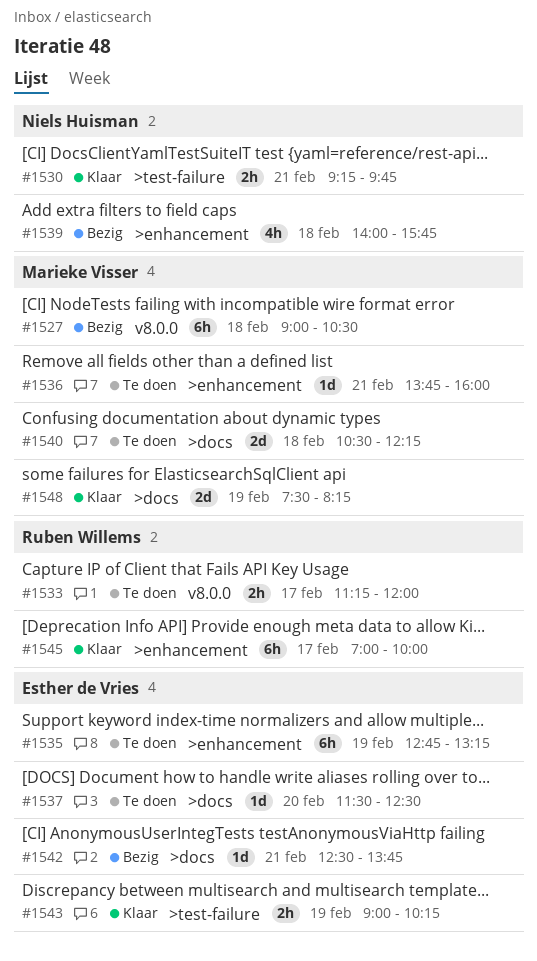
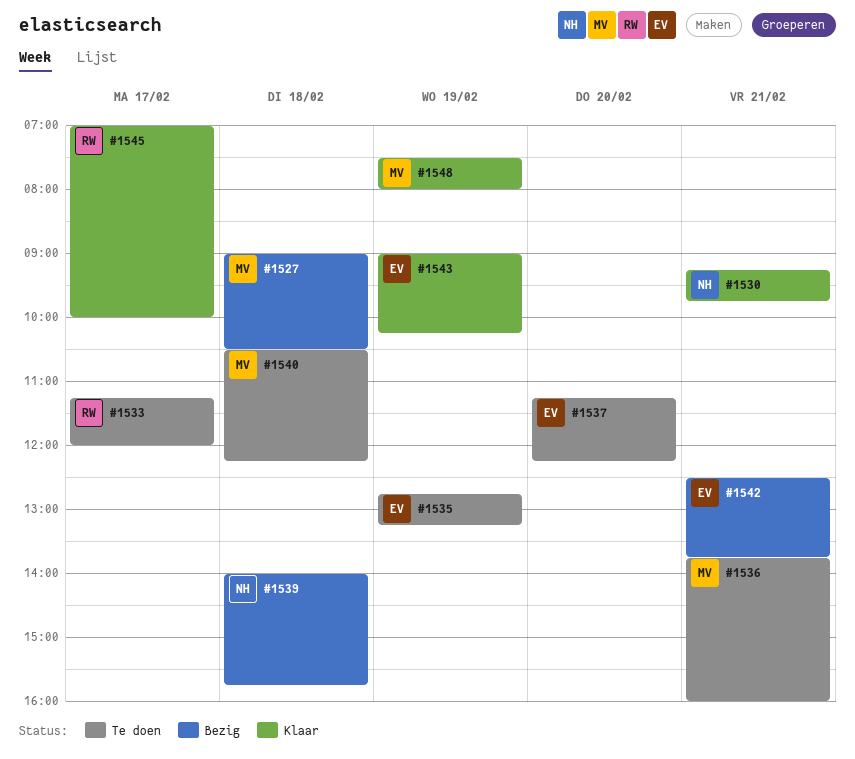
#1537, begins: 11:30 -> 11:15
#1537, ends: 12:30 -> 12:15
#1548, ends: 08:15 -> 08:00

